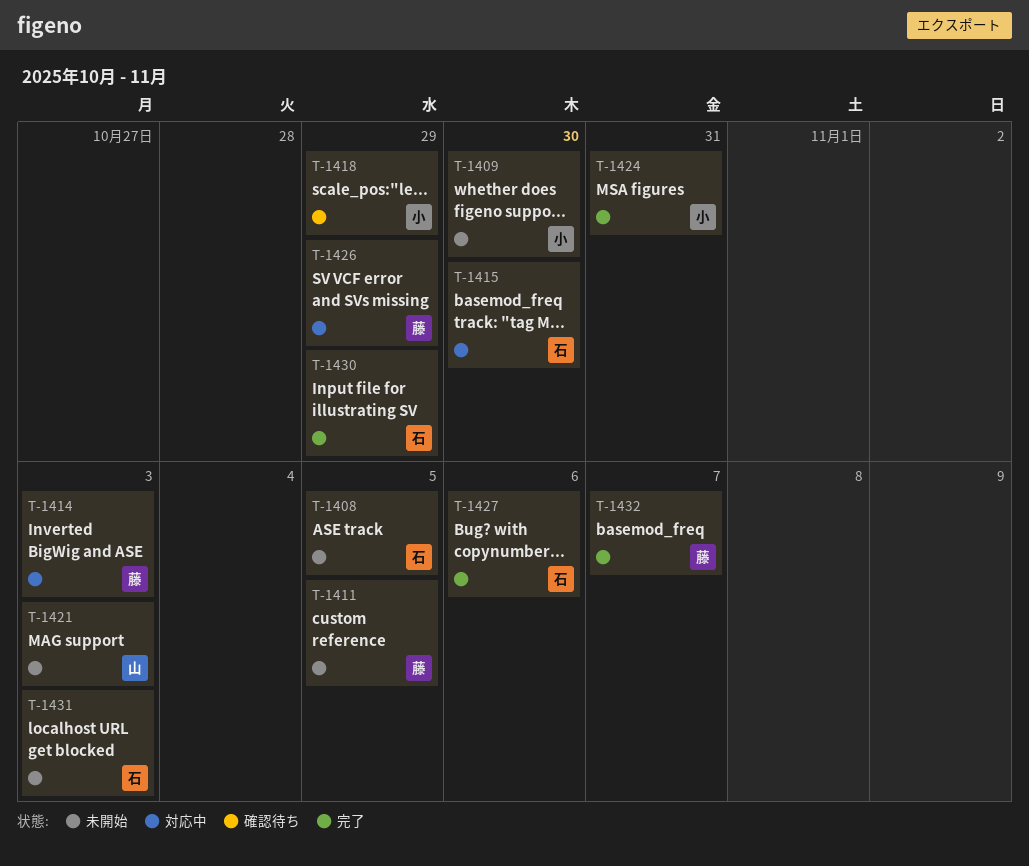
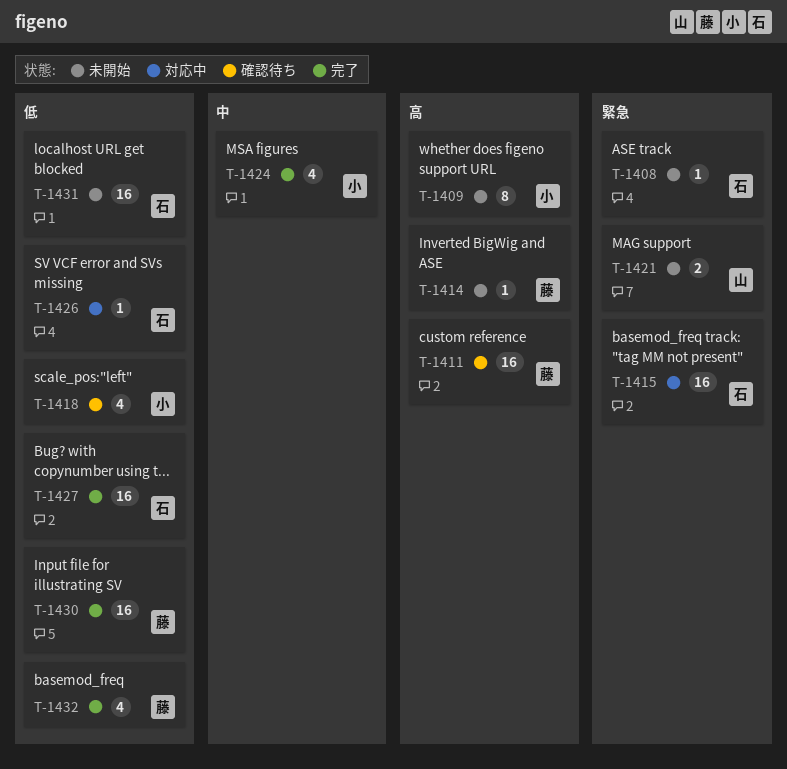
T-1411, status: 未開始 -> 確認待ち
T-1414, status: 対応中 -> 未開始
T-1426, owner: 藤 -> 石
T-1430, owner: 石 -> 藤

